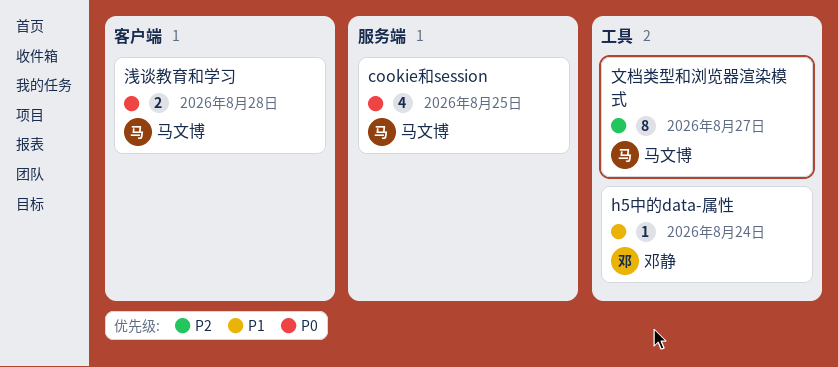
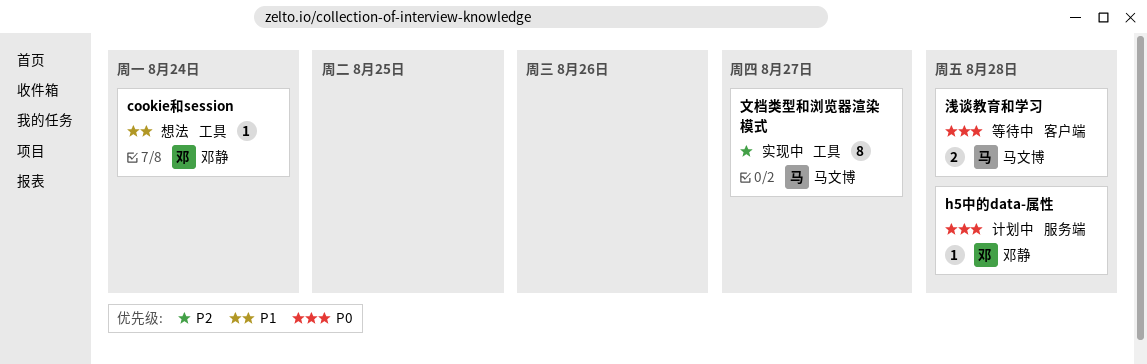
cookie和session, owner: 马文博 -> 邓静
cookie和session, priority: P0 -> P1
cookie和session, label: 服务端 -> 工具
cookie和session, estimate: 4 -> 1
cookie和session, due: Aug 25 -> Aug 24
h5中的data-属性, priority: P1 -> P0
h5中的data-属性, label: 工具 -> 服务端
h5中的data-属性, due: Aug 24 -> Aug 28

